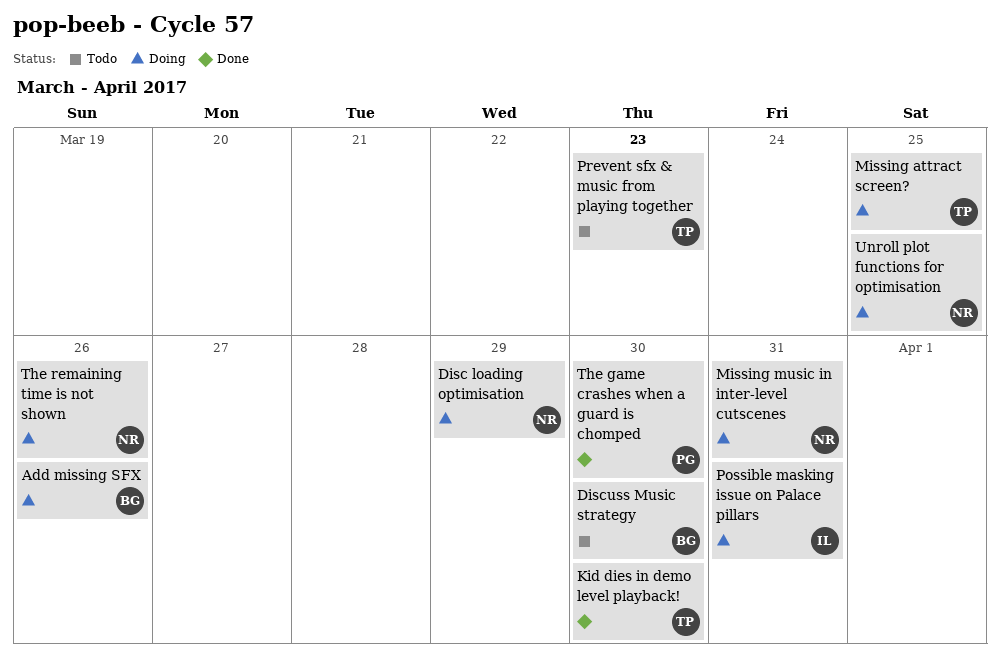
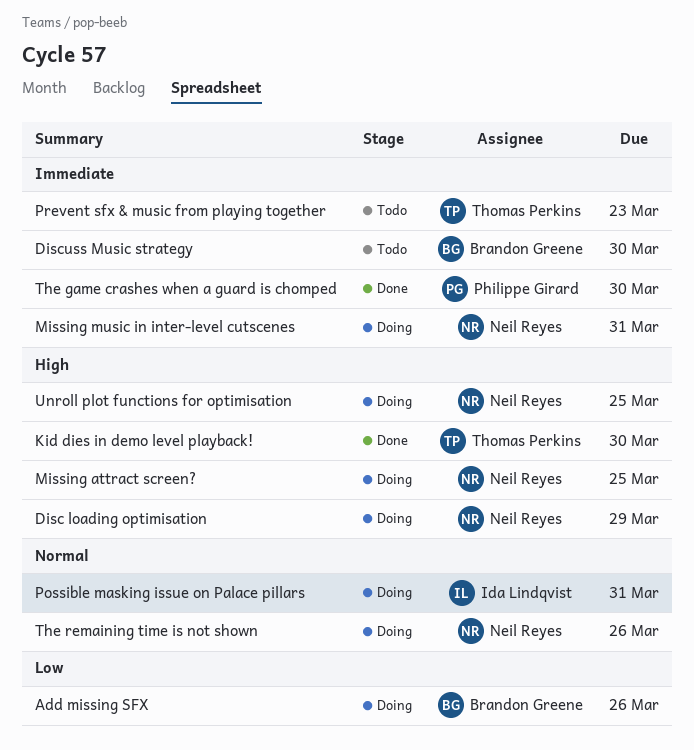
Missing attract screen?, owner: Thomas Perkins -> Neil Reyes

